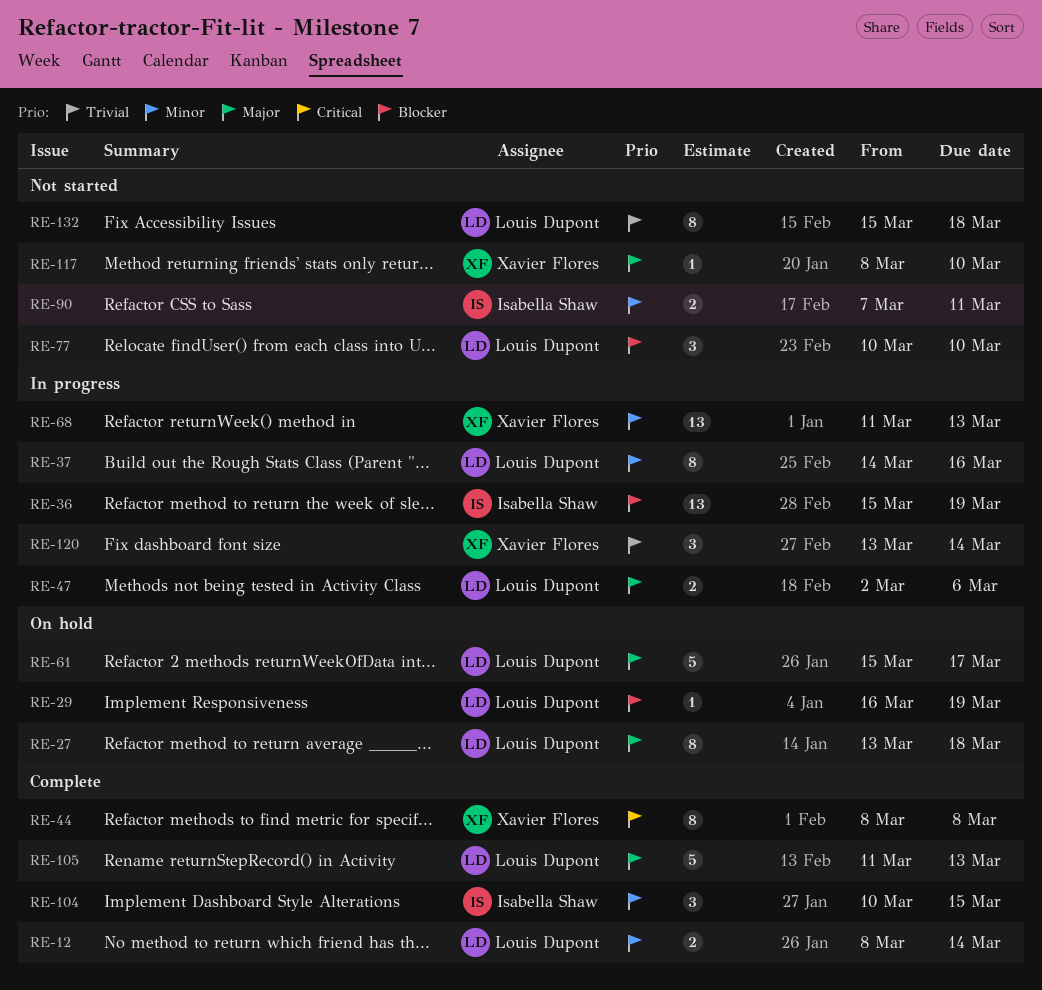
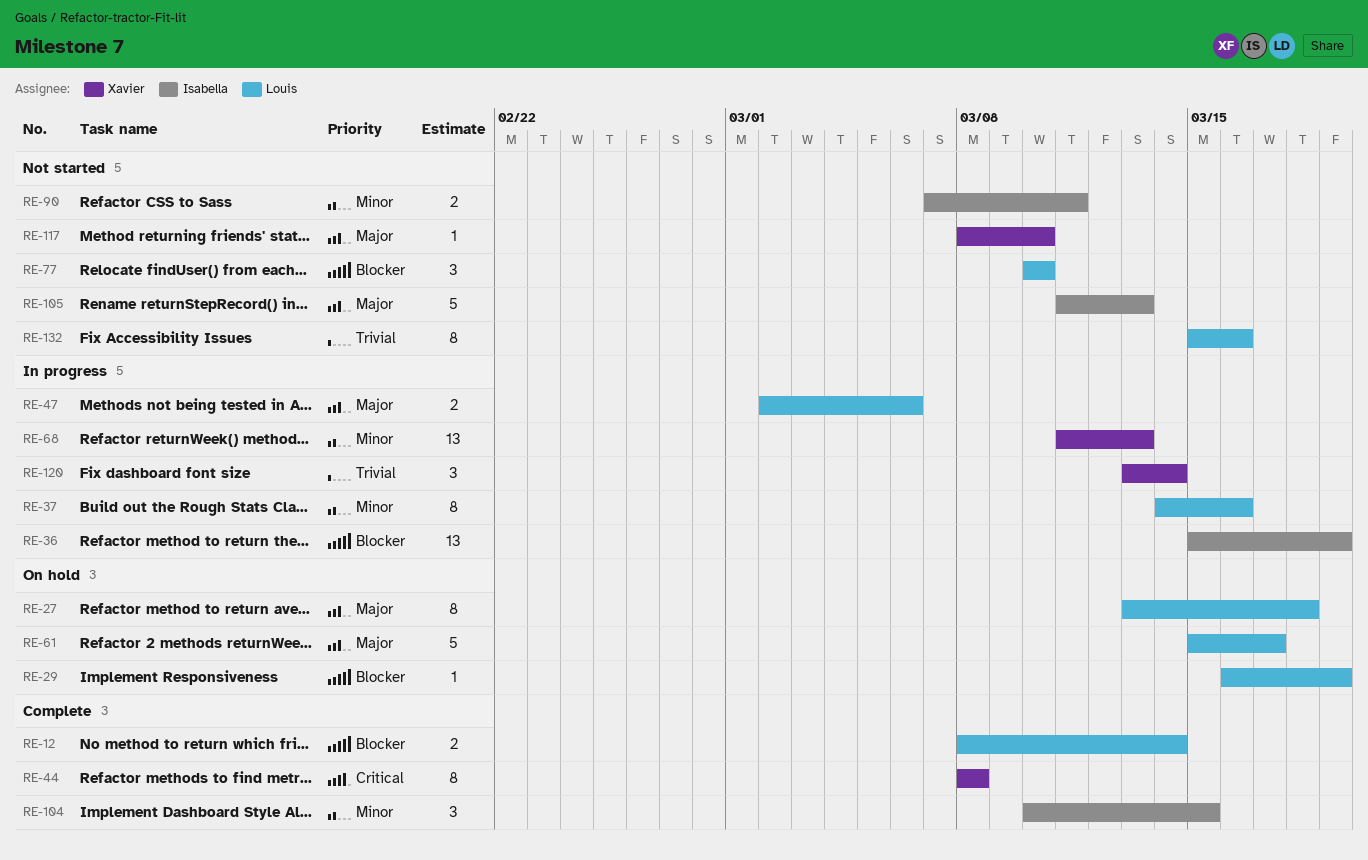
RE-12, priority: Minor -> Blocker
RE-105, status: Complete -> Not started
RE-105, owner: Louis Dupont -> Isabella Shaw
RE-132, due: Mar 18 -> Mar 16

